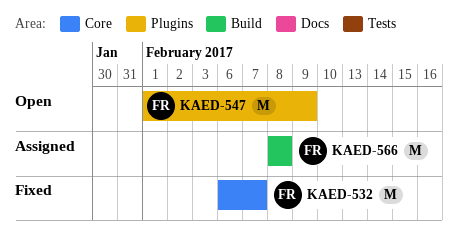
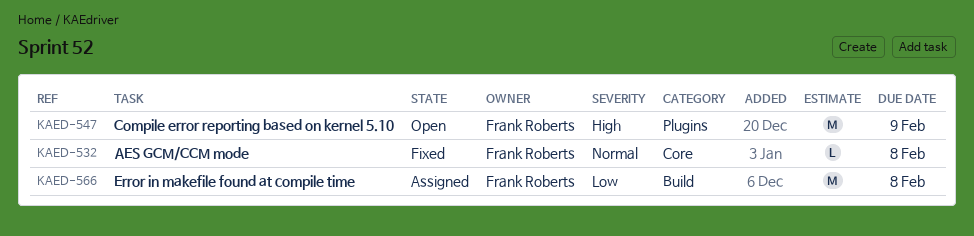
KAED-532, estimate: M -> L
KAED-532, due: Feb 7 -> Feb 8

